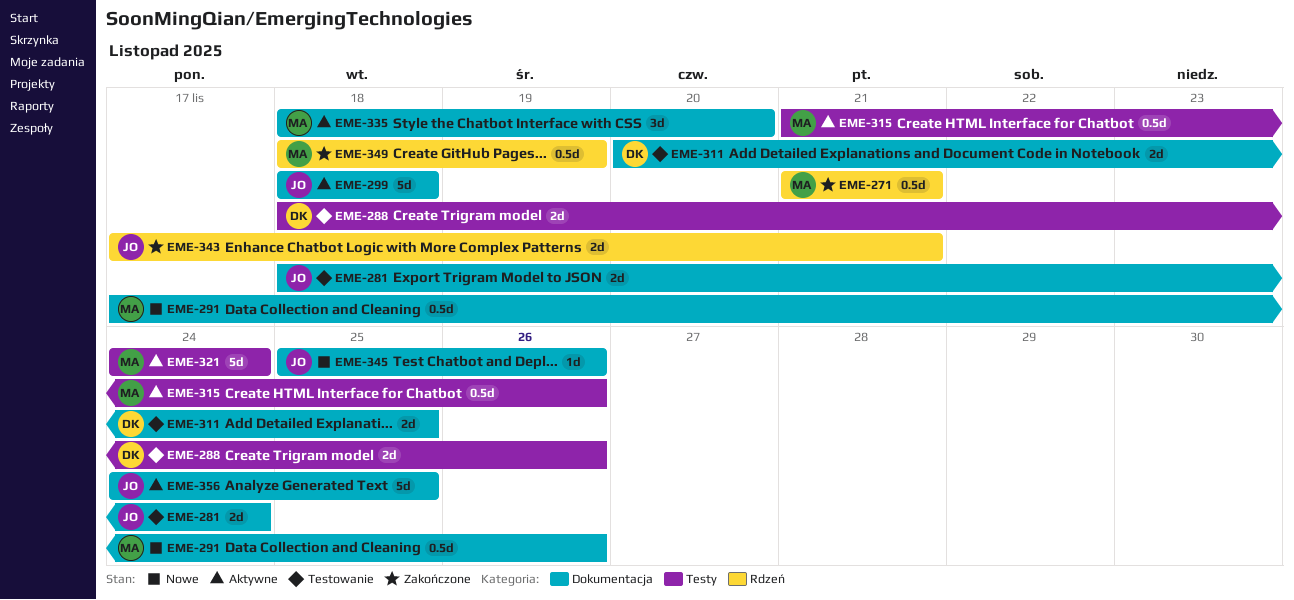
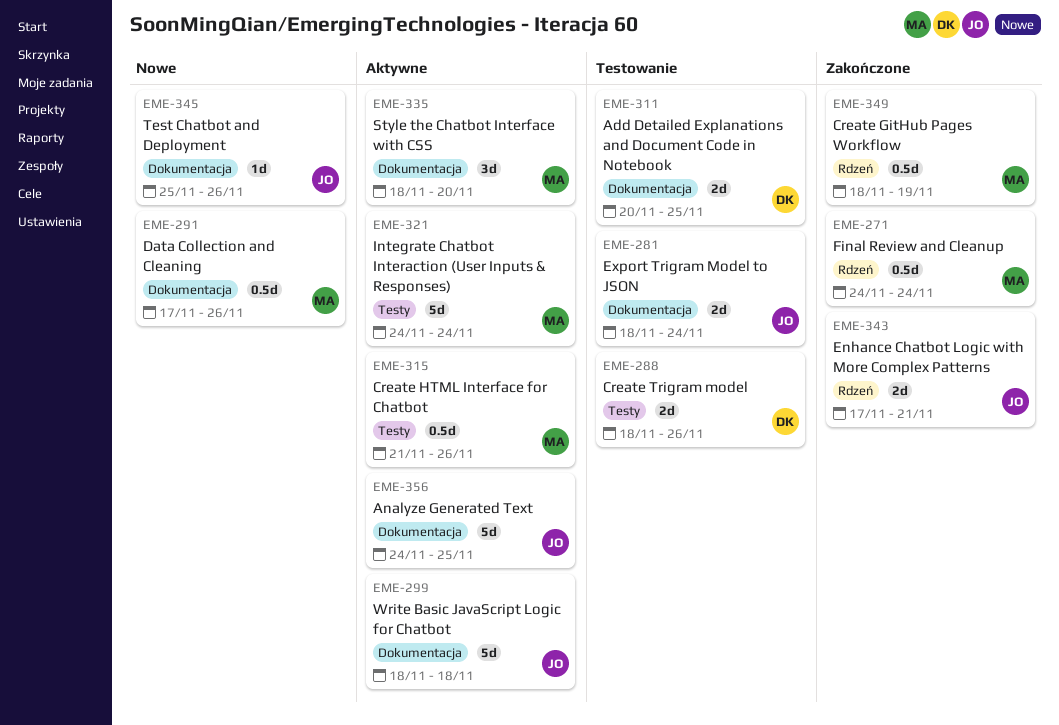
EME-271, start: Nov 21 -> Nov 24
EME-271, due: Nov 21 -> Nov 24

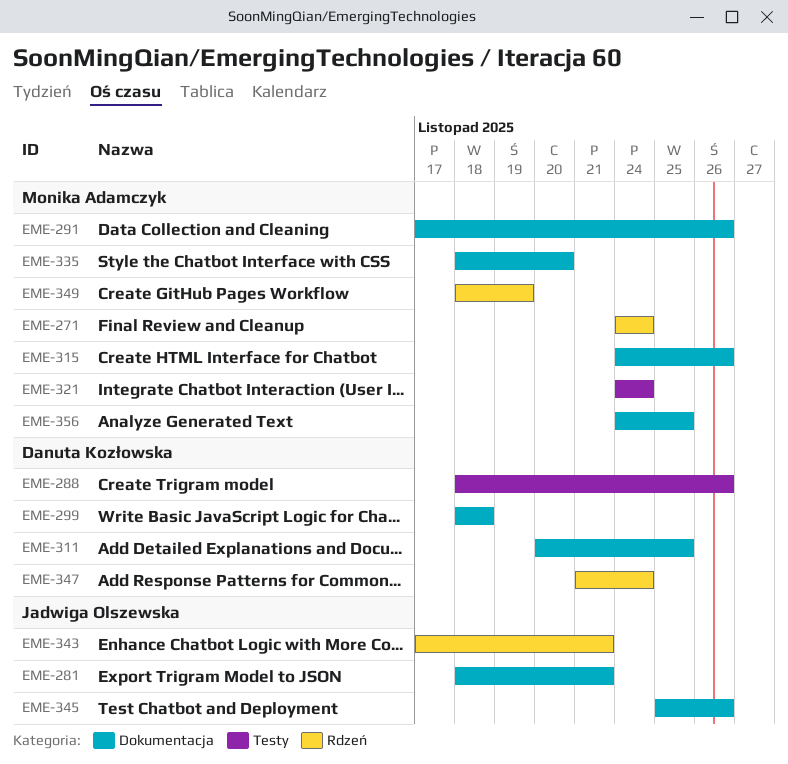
EME-281, due: Nov 24 -> Nov 21
EME-299, owner: Jadwiga Olszewska -> Danuta Kozłowska
EME-315, label: Testy -> Dokumentacja
EME-315, start: Nov 21 -> Nov 24
EME-347: none -> present
EME-356, owner: Jadwiga Olszewska -> Monika Adamczyk

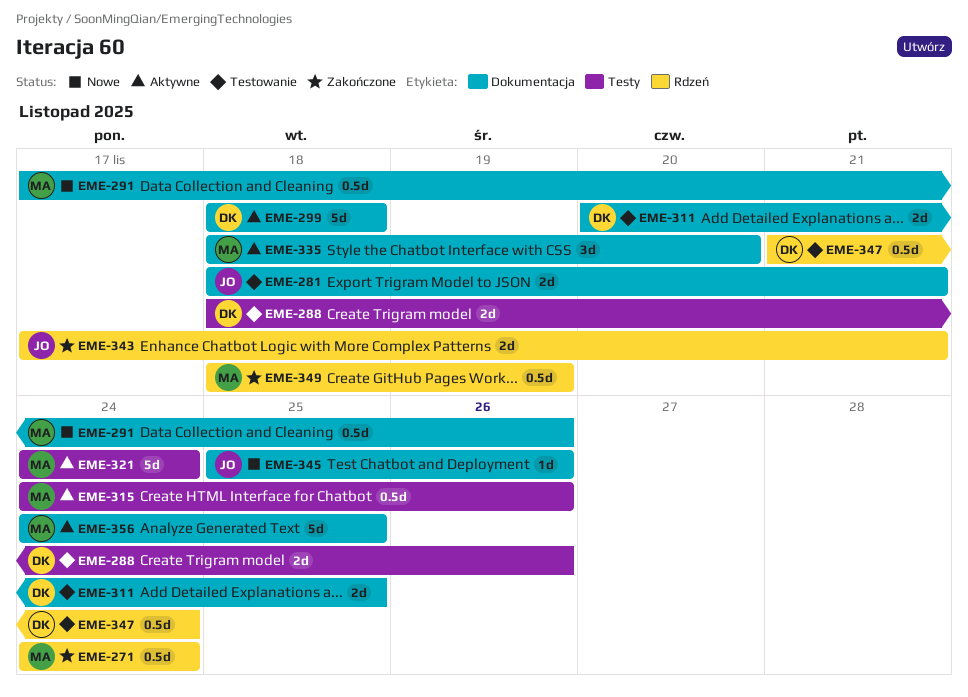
EME-315, label: Dokumentacja -> Testy

